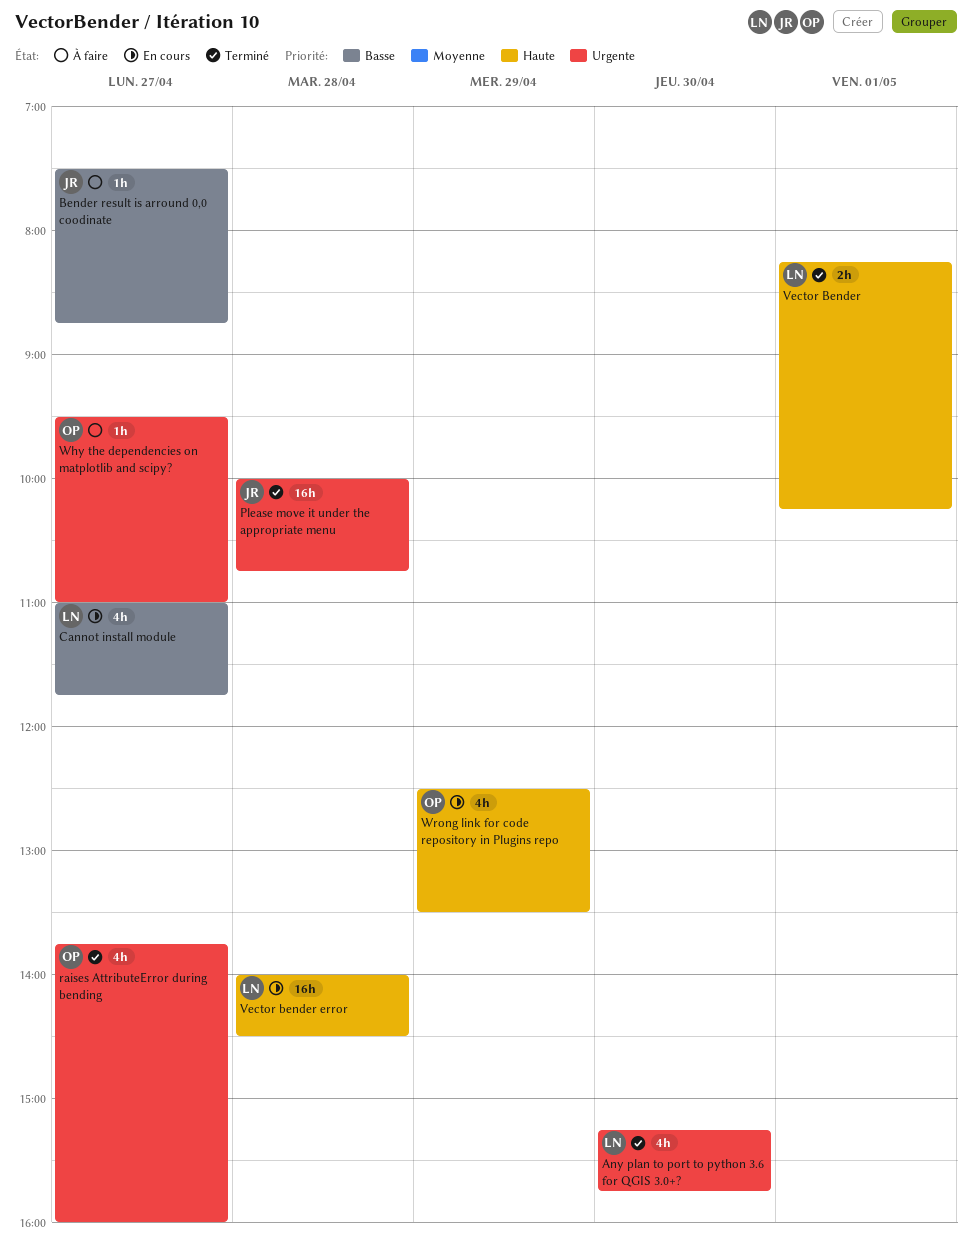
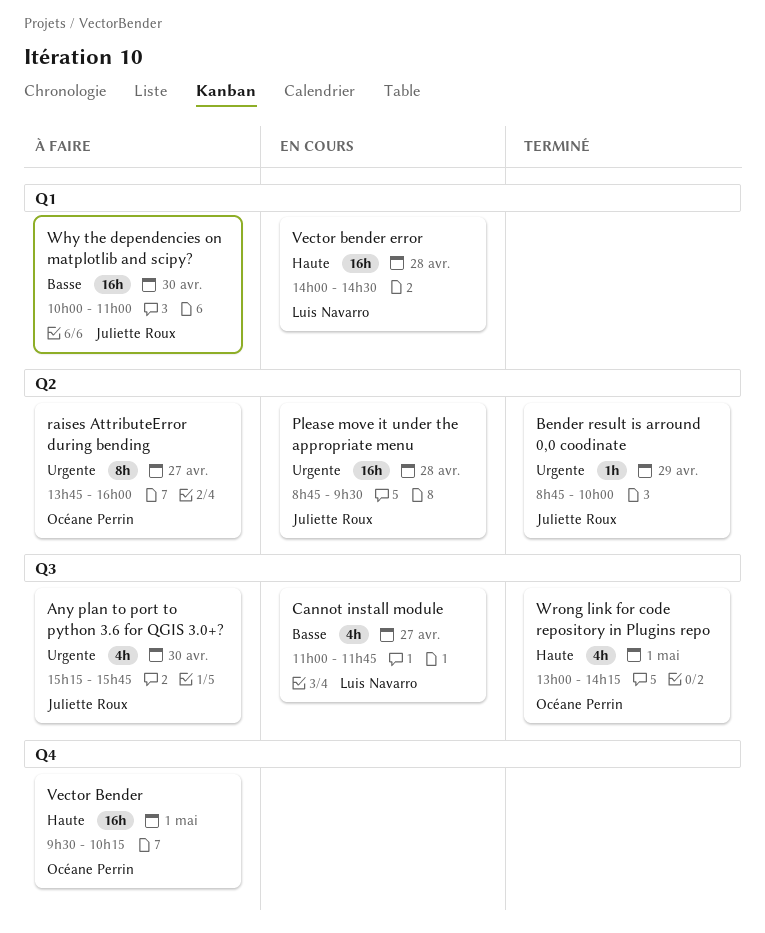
Any plan to port to python 3.6 for QGIS 3.0+?, status: Terminé -> À faire
Any plan to port to python 3.6 for QGIS 3.0+?, owner: Luis Navarro -> Juliette Roux
Bender result is arround 0,0 coodinate, status: À faire -> Terminé
Bender result is arround 0,0 coodinate, priority: Basse -> Urgente
Bender result is arround 0,0 coodinate, day: Apr 27 -> Apr 29
Bender result is arround 0,0 coodinate, begins: 07:30 -> 08:45
Bender result is arround 0,0 coodinate, ends: 08:45 -> 10:00
Please move it under the appropriate menu, status: Terminé -> En cours
Please move it under the appropriate menu, begins: 10:00 -> 08:45
Please move it under the appropriate menu, ends: 10:45 -> 09:30
raises AttributeError during bending, status: Terminé -> À faire
raises AttributeError during bending, estimate: 4h -> 8h
Vector Bender, status: Terminé -> À faire
Vector Bender, owner: Luis Navarro -> Océane Perrin
Vector Bender, estimate: 2h -> 16h
Vector Bender, begins: 08:15 -> 09:30
Why the dependencies on matplotlib and scipy?, owner: Océane Perrin -> Juliette Roux
Why the dependencies on matplotlib and scipy?, priority: Urgente -> Basse
Why the dependencies on matplotlib and scipy?, estimate: 1h -> 16h
Why the dependencies on matplotlib and scipy?, day: Apr 27 -> Apr 30
Why the dependencies on matplotlib and scipy?, begins: 09:30 -> 10:00
Wrong link for code repository in Plugins repo, status: En cours -> Terminé
Wrong link for code repository in Plugins repo, day: Apr 29 -> May 1
Wrong link for code repository in Plugins repo, begins: 12:30 -> 13:00
Wrong link for code repository in Plugins repo, ends: 13:30 -> 14:15

